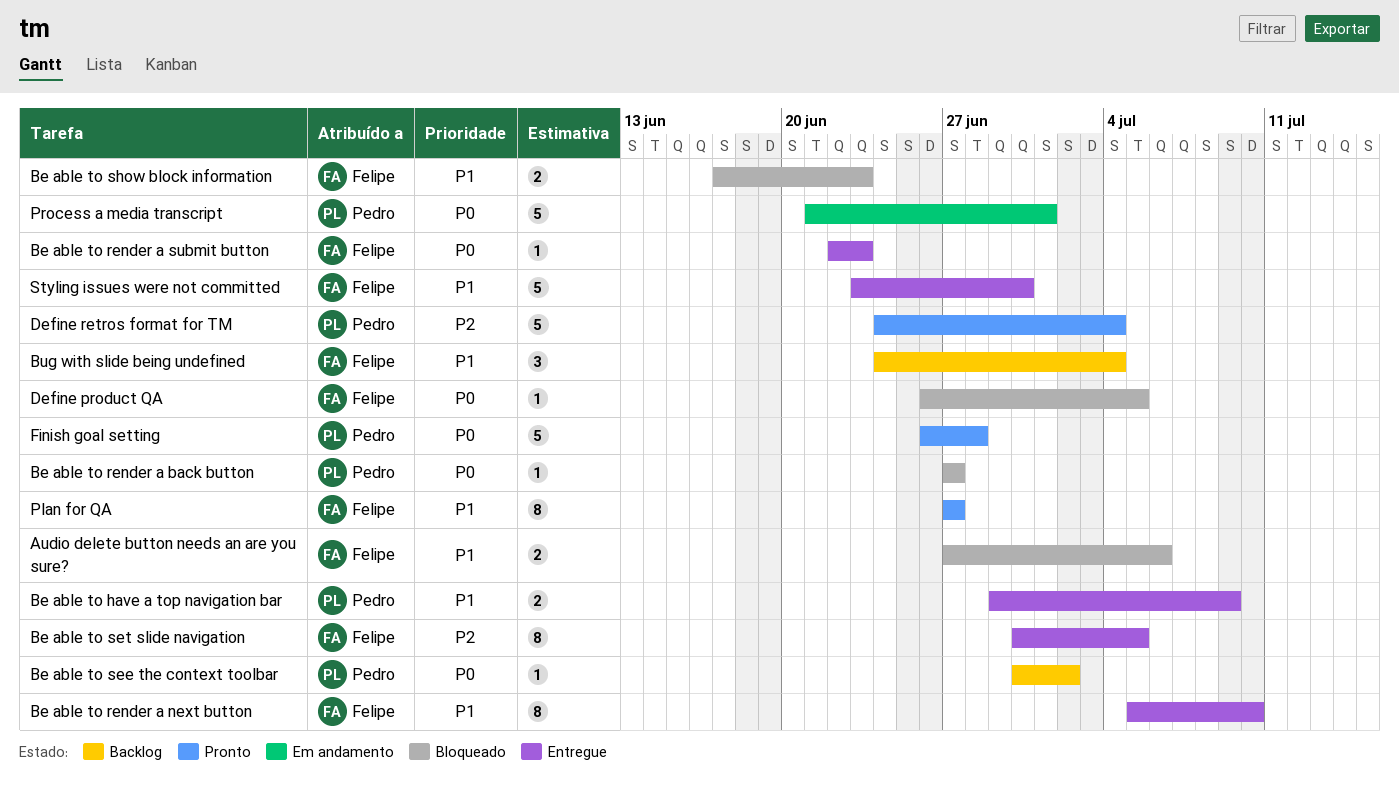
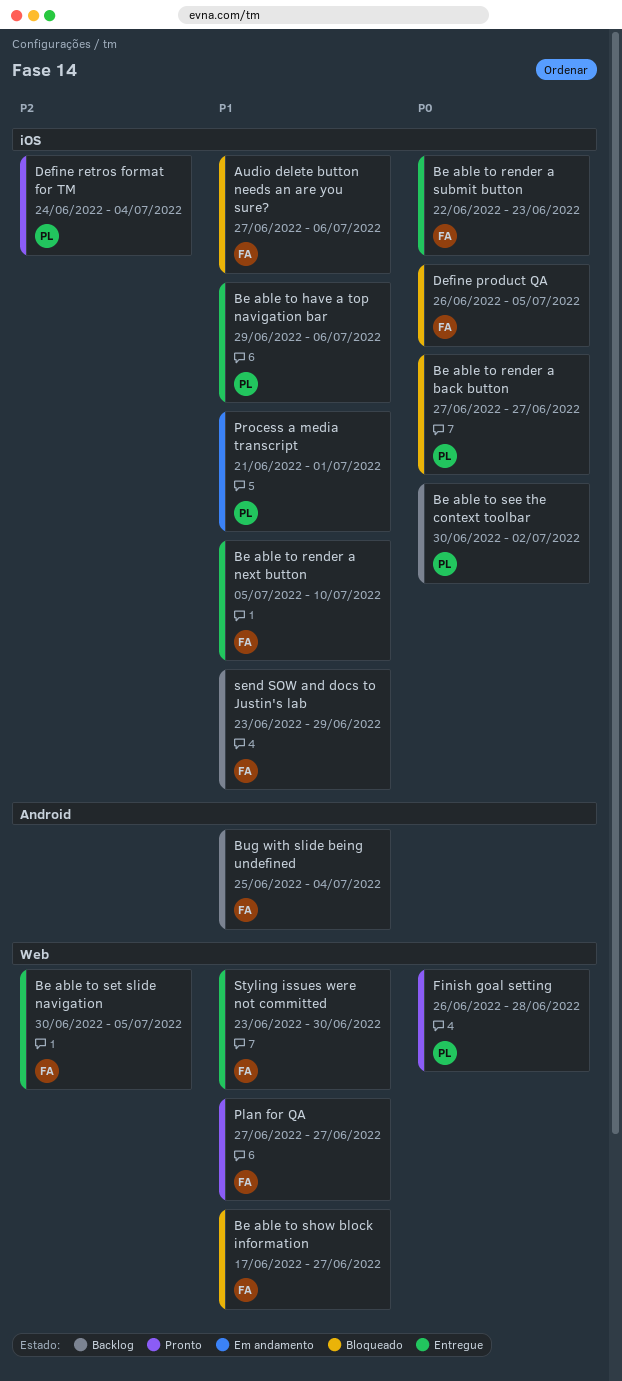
Be able to have a top navigation bar, due: Jul 9 -> Jul 6
Be able to show block information, due: Jun 23 -> Jun 27
Bug with slide being undefined, start: Jun 24 -> Jun 25
Process a media transcript, priority: P0 -> P1
send SOW and docs to Justin's lab: none -> present

